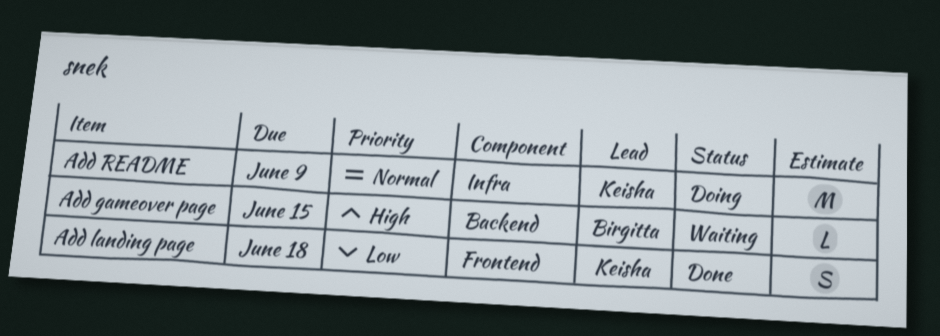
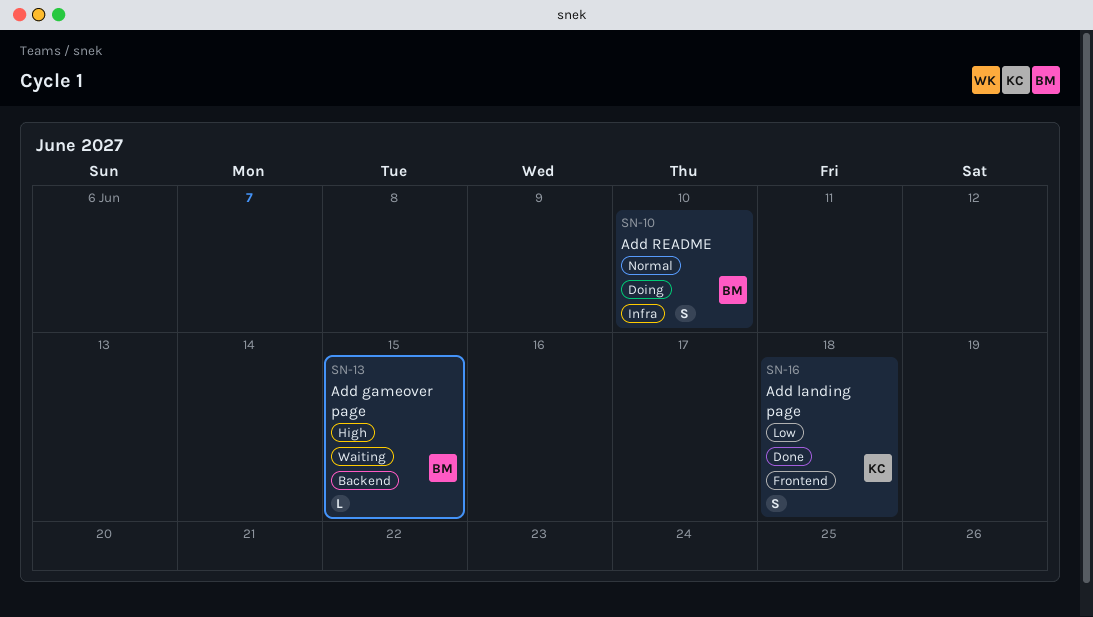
Add README, owner: Keisha -> Birgitta
Add README, estimate: M -> S
Add README, due: Jun 9 -> Jun 10

